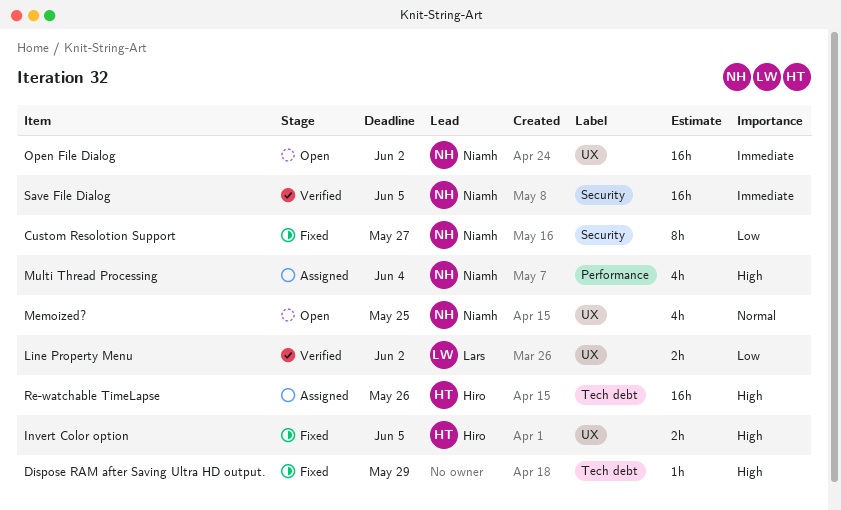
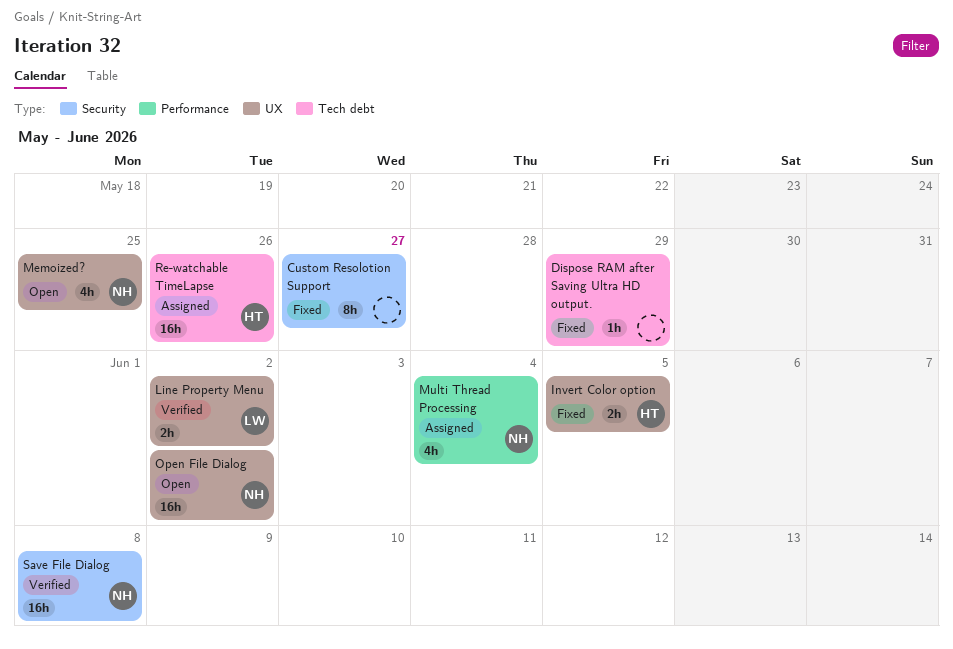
Custom Resolotion Support, owner: Niamh -> none
Save File Dialog, due: Jun 5 -> Jun 8

